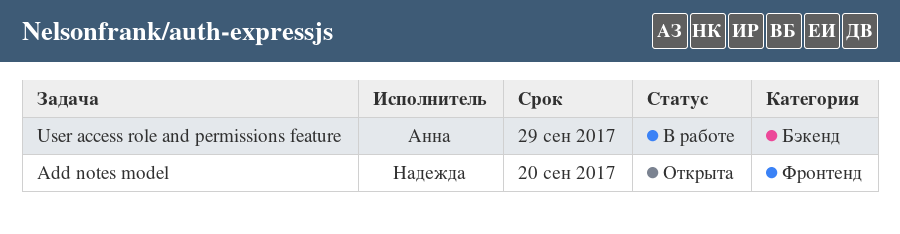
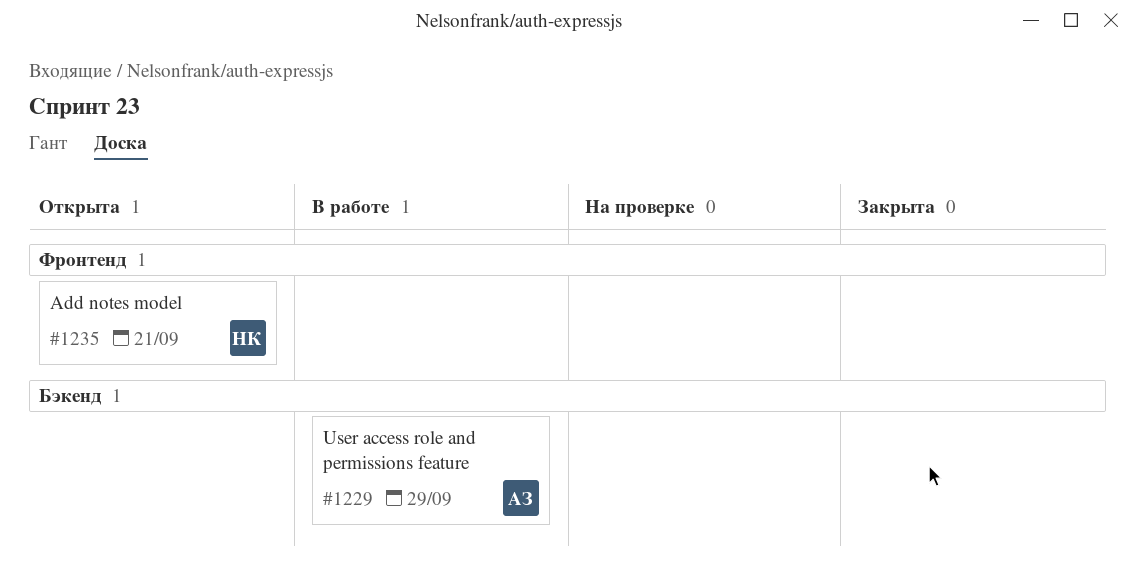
Add notes model, due: Sep 20 -> Sep 21

